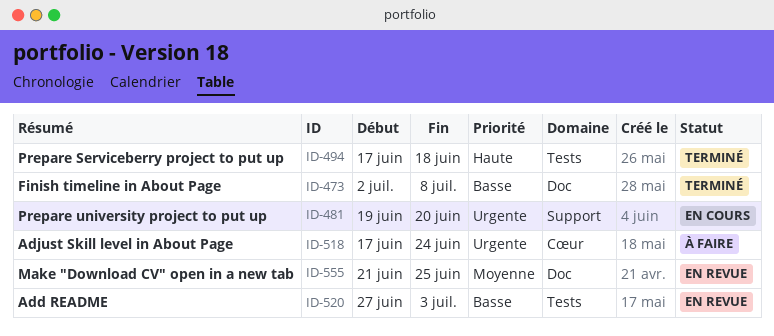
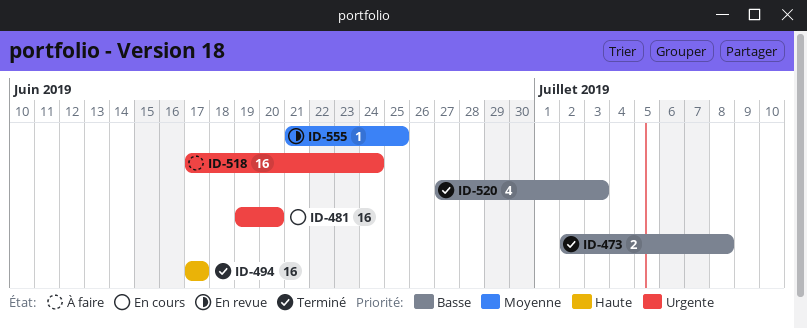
ID-494, due: Jun 18 -> Jun 17
ID-520, status: En revue -> Terminé

